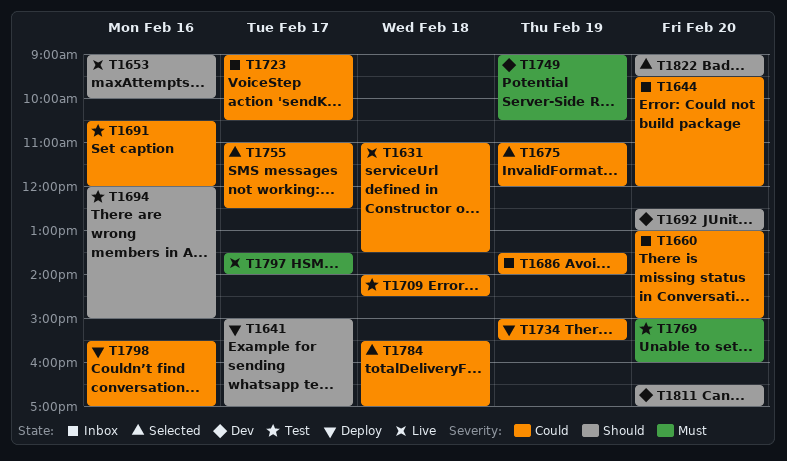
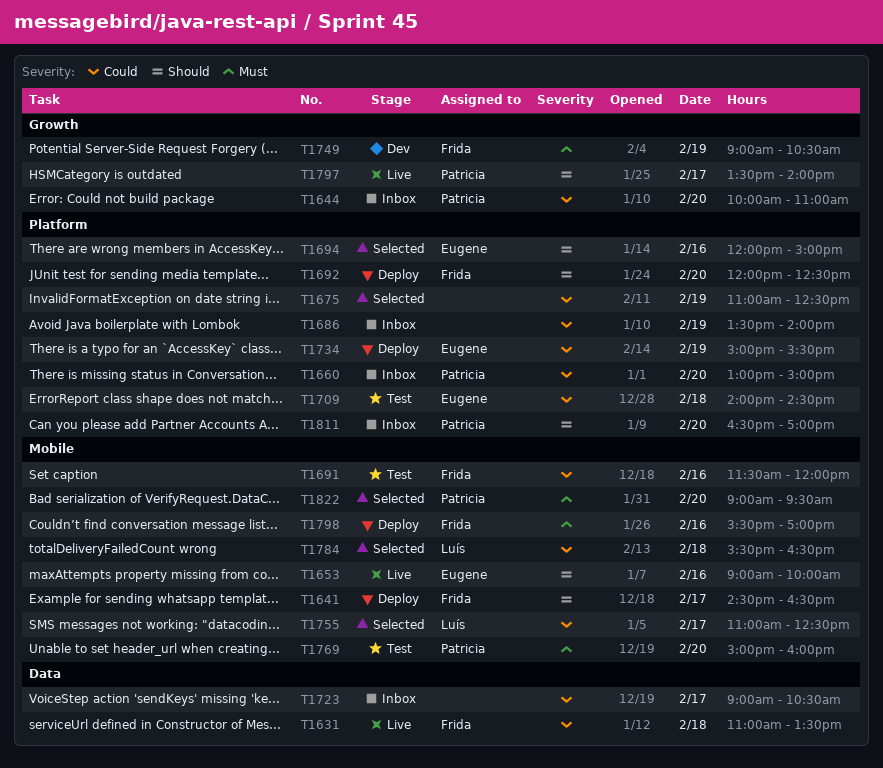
T1641, begins: 15:00 -> 14:30
T1641, ends: 17:00 -> 16:30
T1644, begins: 09:30 -> 10:00
T1644, ends: 12:00 -> 11:00
T1675, ends: 12:00 -> 12:30
T1691, begins: 10:30 -> 11:30
T1692, status: Dev -> Deploy
T1692, begins: 12:30 -> 12:00
T1692, ends: 13:00 -> 12:30
T1694, status: Test -> Selected
T1784, ends: 17:00 -> 16:30
T1797, priority: Must -> Should
T1798, priority: Could -> Must
T1811, status: Dev -> Inbox
T1822, priority: Should -> Must

